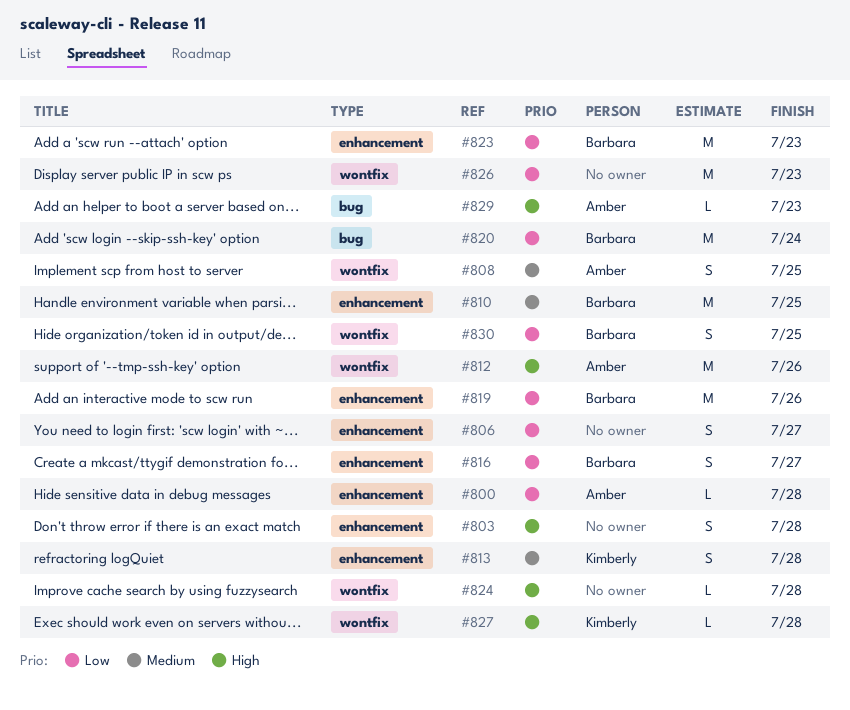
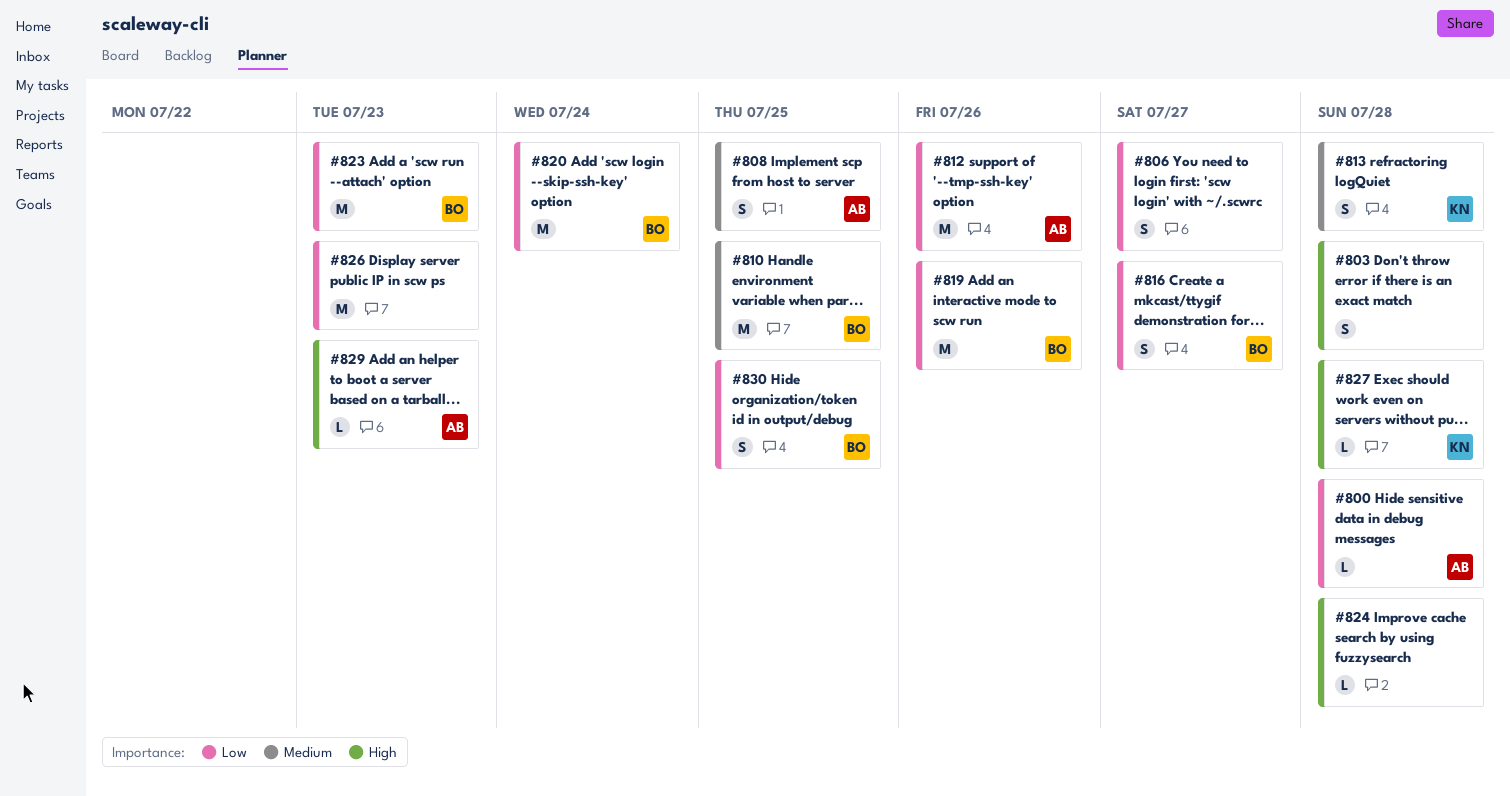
#812, priority: High -> Low

